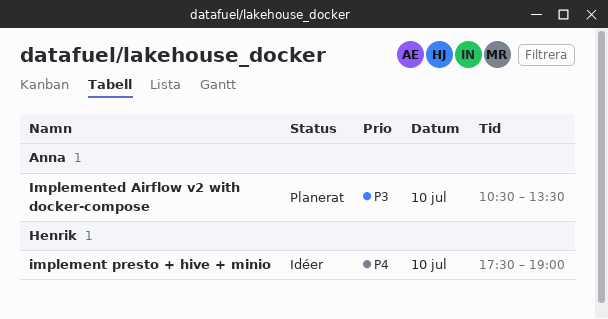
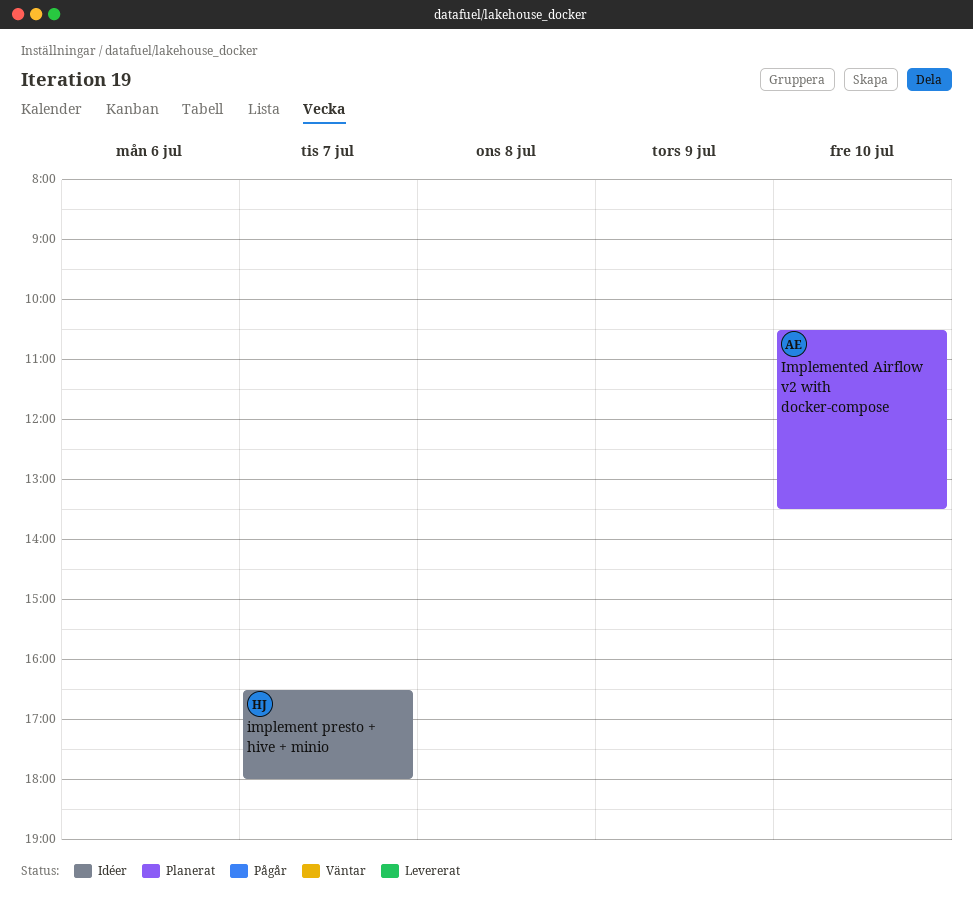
implement presto + hive + minio, day: Jul 10 -> Jul 7
implement presto + hive + minio, begins: 17:30 -> 16:30
implement presto + hive + minio, ends: 19:00 -> 18:00

